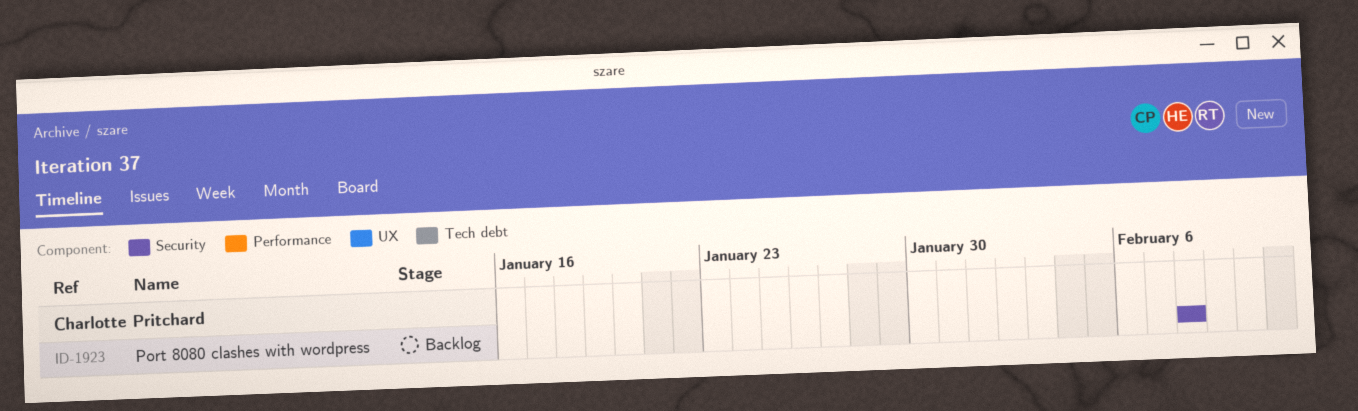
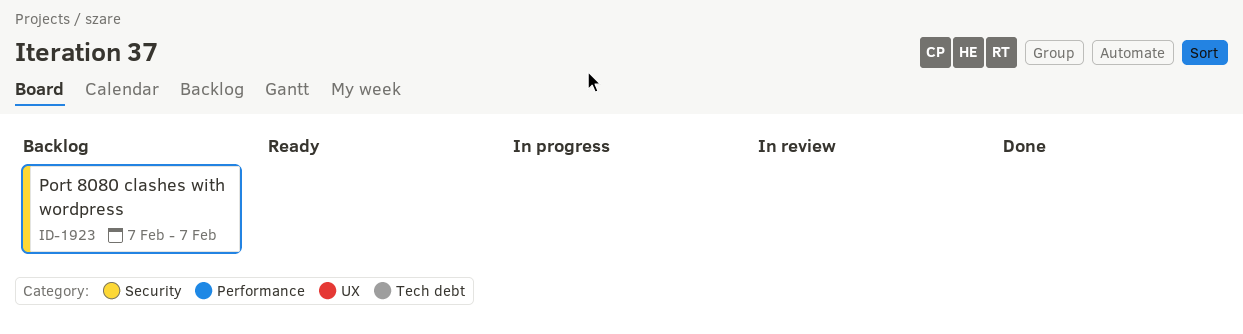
ID-1923, start: Feb 8 -> Feb 7
ID-1923, due: Feb 8 -> Feb 7

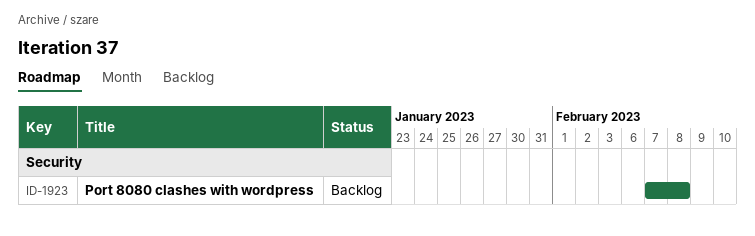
ID-1923, due: Feb 7 -> Feb 8

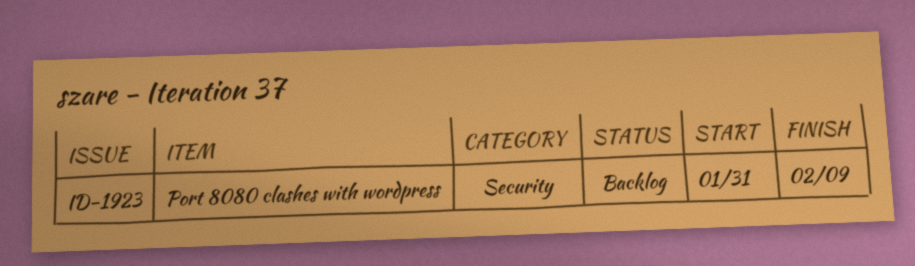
ID-1923, start: Feb 7 -> Jan 31
ID-1923, due: Feb 8 -> Feb 9

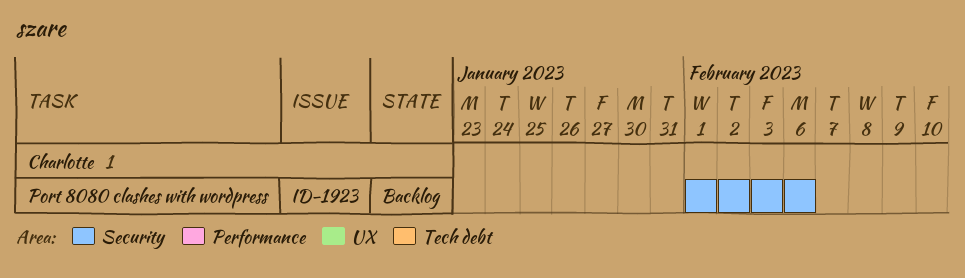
ID-1923, start: Jan 31 -> Feb 1
ID-1923, due: Feb 9 -> Feb 6

